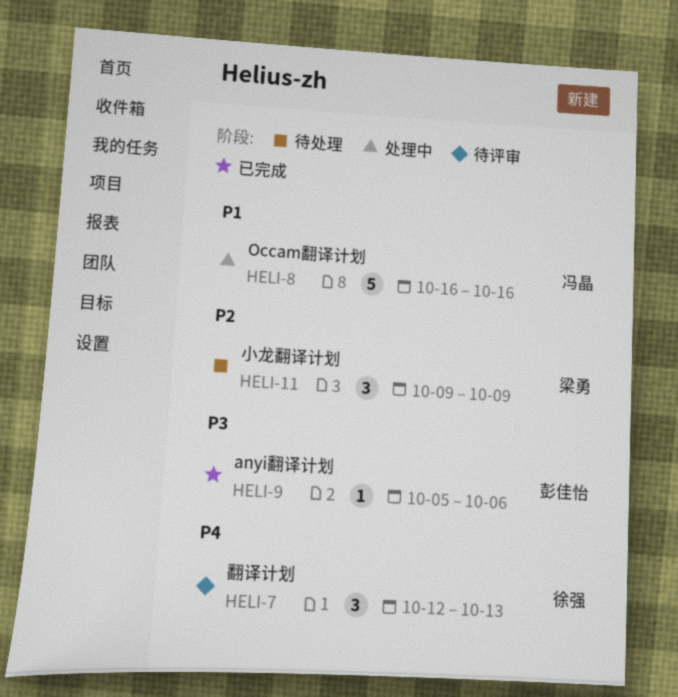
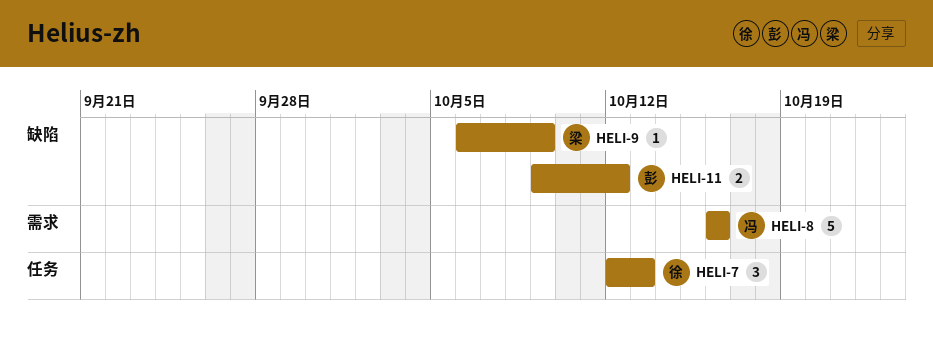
HELI-9, owner: 彭佳怡 -> 梁勇
HELI-9, start: Oct 5 -> Oct 6
HELI-9, due: Oct 6 -> Oct 9
HELI-11, owner: 梁勇 -> 彭佳怡
HELI-11, estimate: 3 -> 2
HELI-11, due: Oct 9 -> Oct 12

